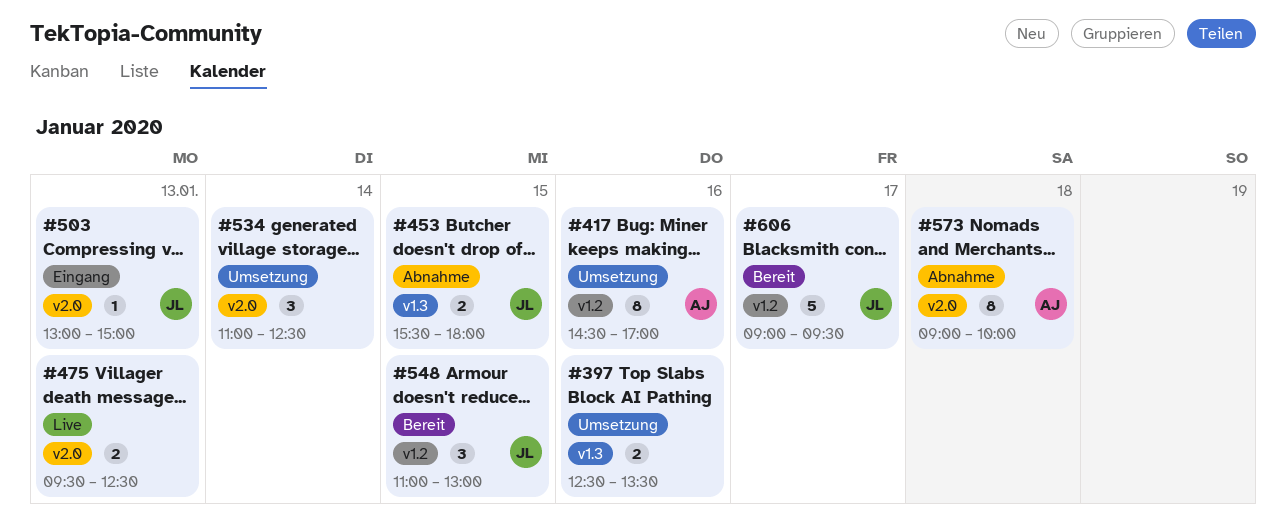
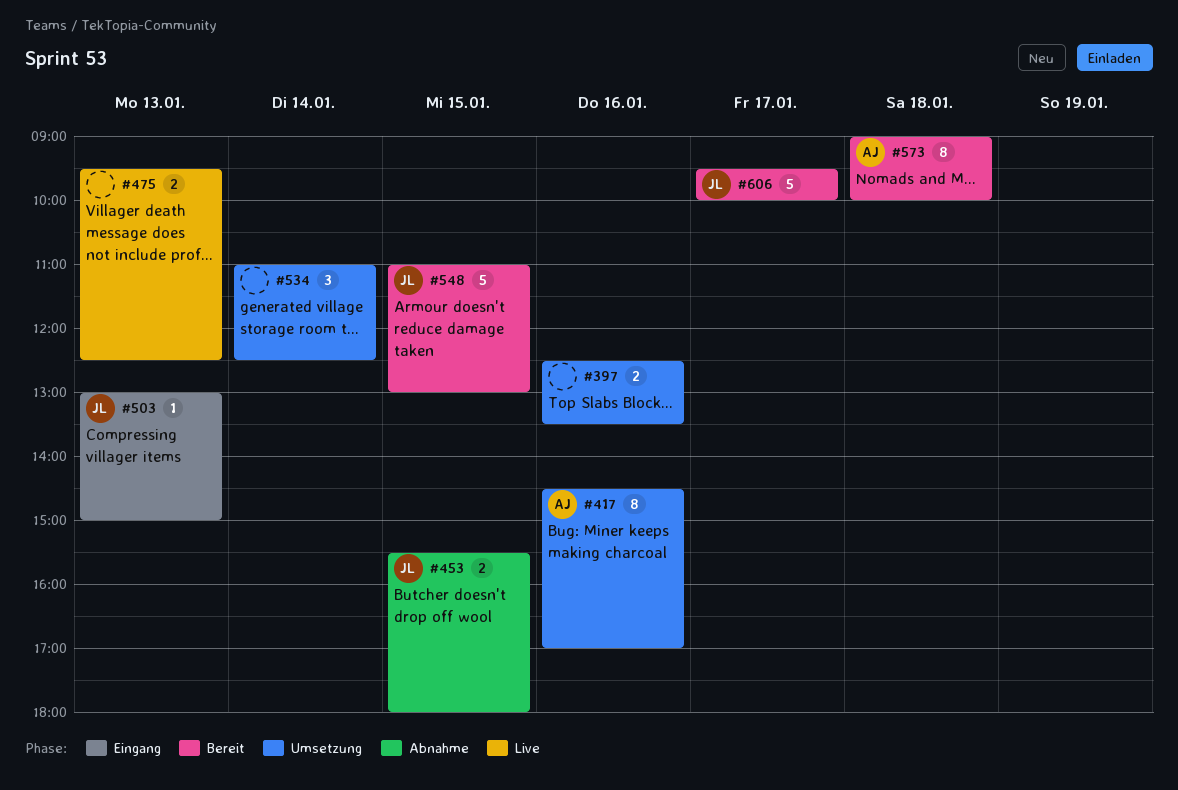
#548, estimate: 3 -> 5
#573, status: Abnahme -> Bereit
#606, begins: 09:00 -> 09:30
#606, ends: 09:30 -> 10:00

